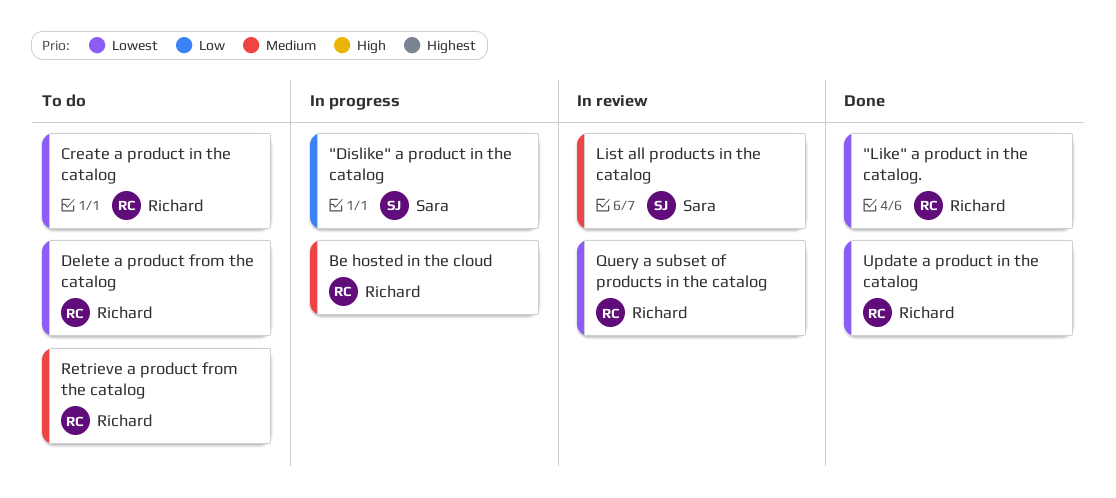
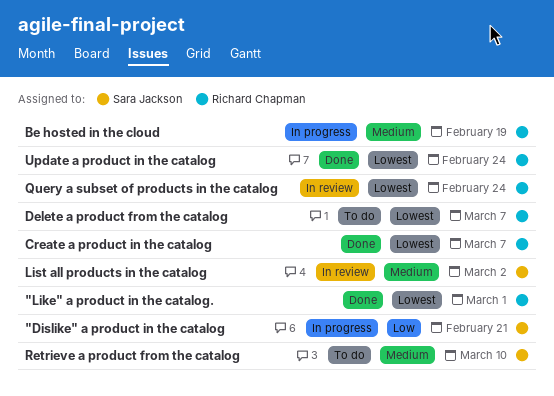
Create a product in the catalog, status: To do -> Done
Retrieve a product from the catalog, owner: Richard Chapman -> Sara Jackson

